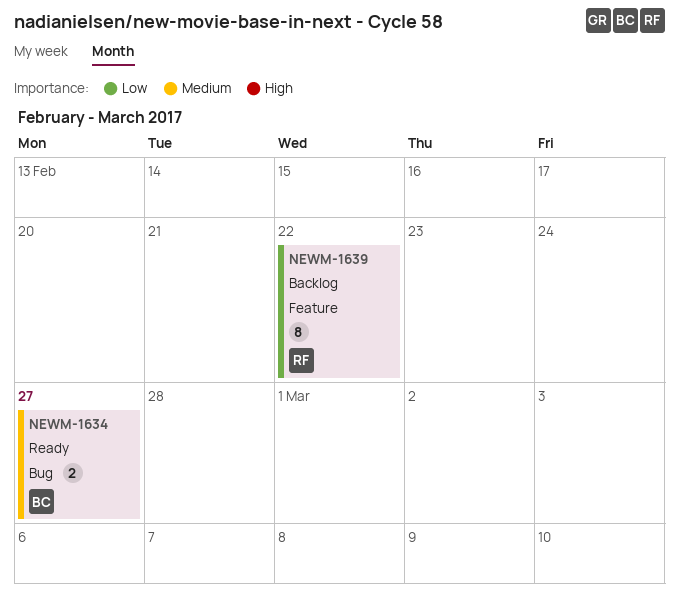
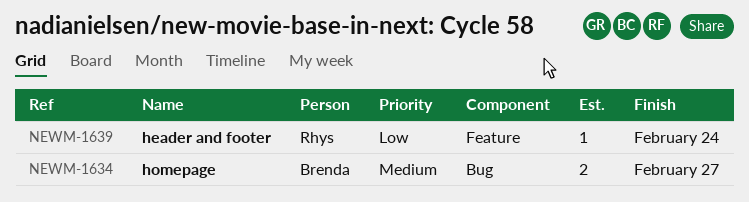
NEWM-1639, estimate: 8 -> 1
NEWM-1639, due: Feb 22 -> Feb 24

